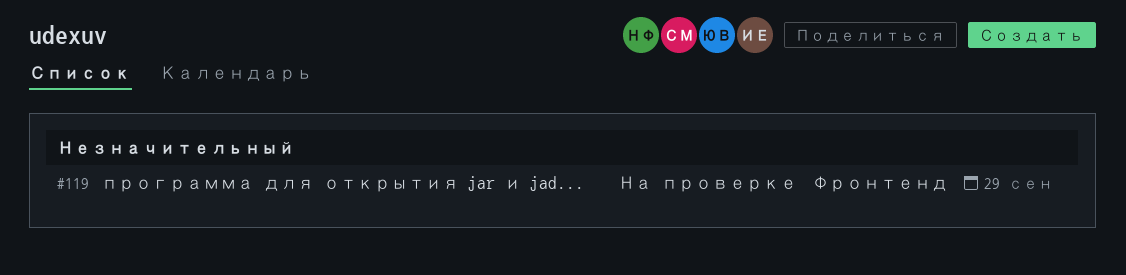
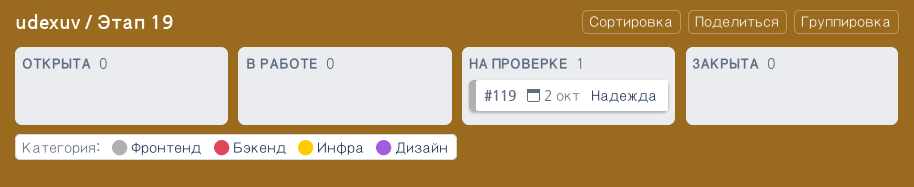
#119, due: Sep 29 -> Oct 2

